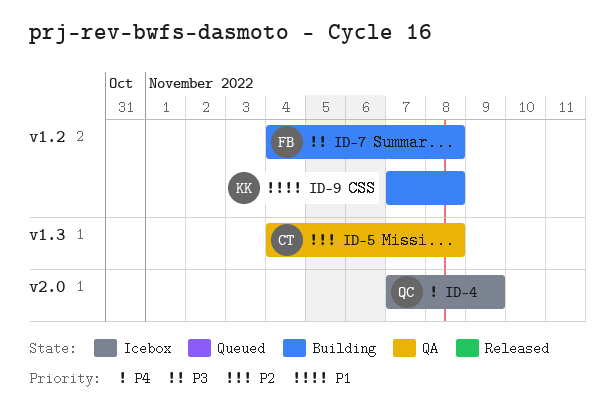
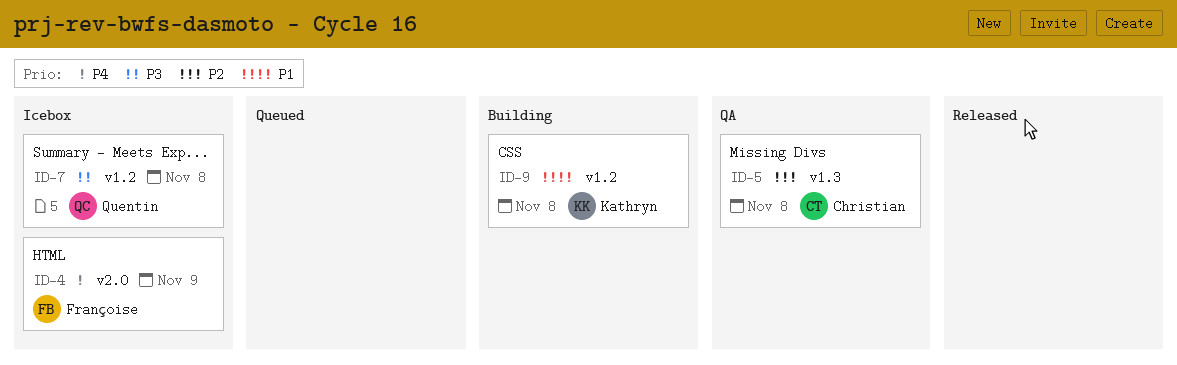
ID-4, owner: Quentin -> Françoise
ID-7, status: Building -> Icebox
ID-7, owner: Françoise -> Quentin

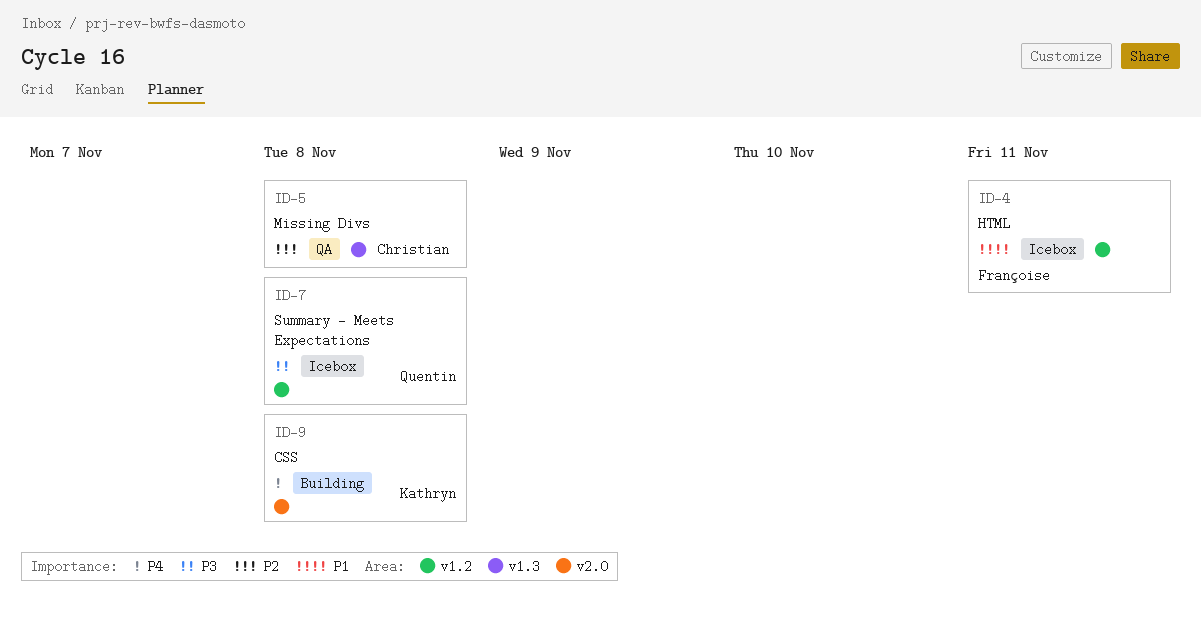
ID-4, priority: P4 -> P1
ID-4, label: v2.0 -> v1.2
ID-4, due: Nov 9 -> Nov 11
ID-9, priority: P1 -> P4
ID-9, label: v1.2 -> v2.0

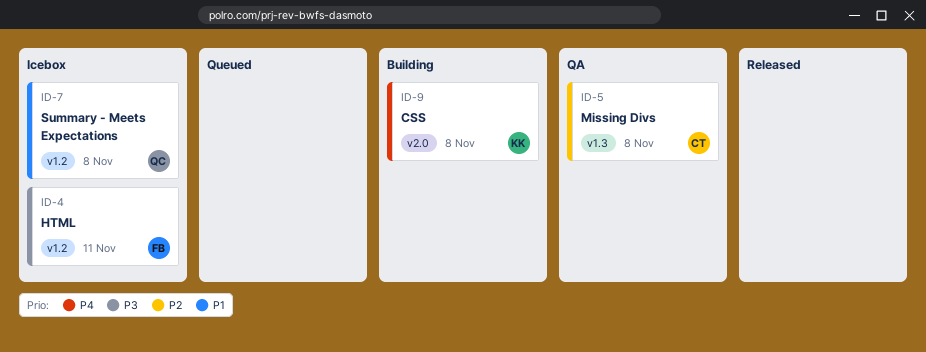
ID-4, priority: P1 -> P3
ID-7, priority: P3 -> P1

